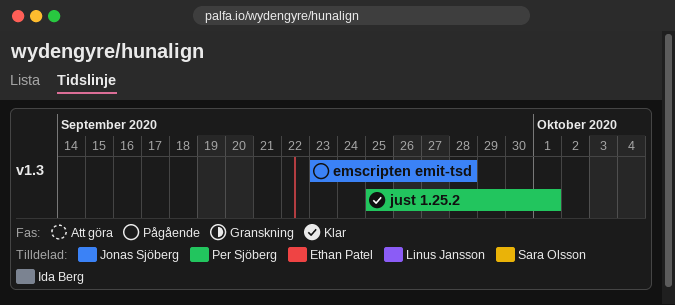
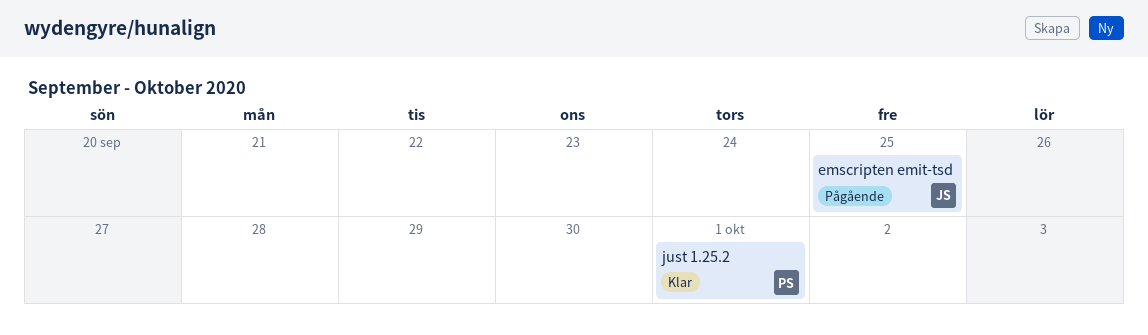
emscripten emit-tsd, due: Sep 28 -> Sep 25

